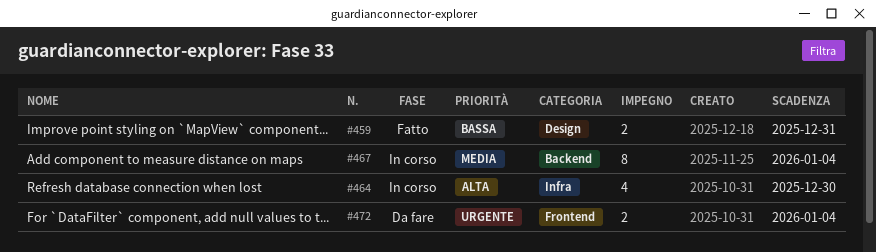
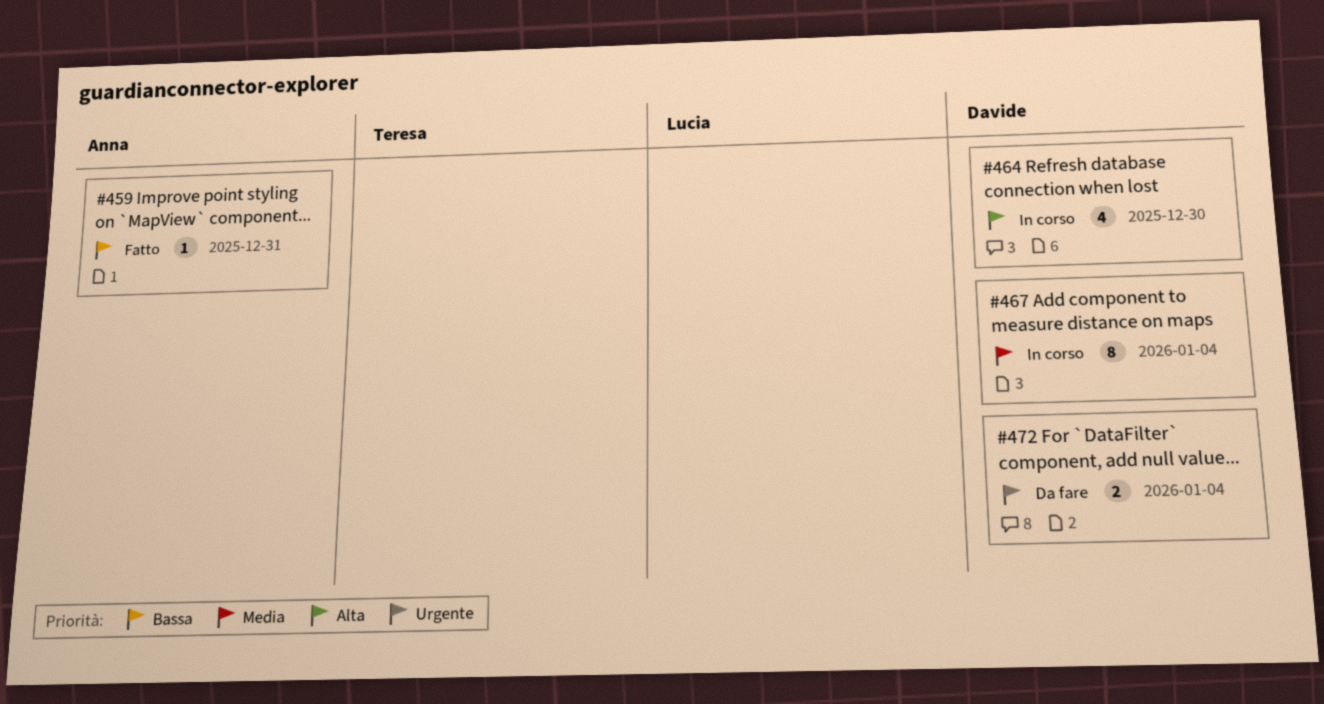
#459, estimate: 2 -> 1

